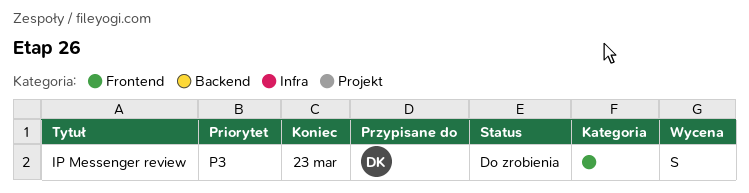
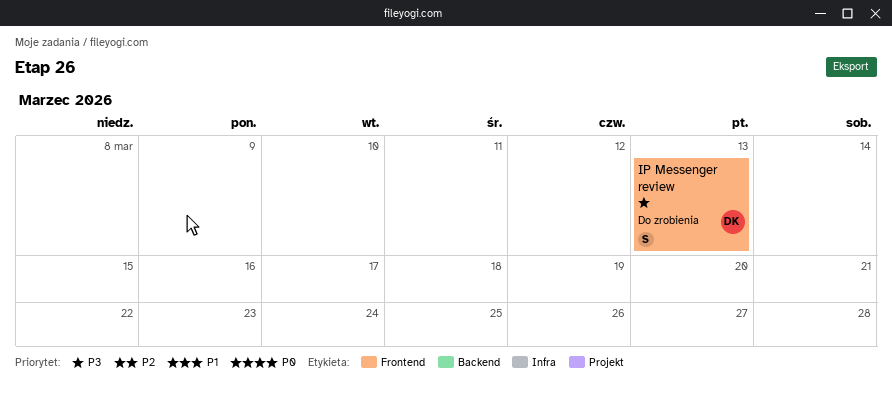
IP Messenger review, due: Mar 23 -> Mar 13

